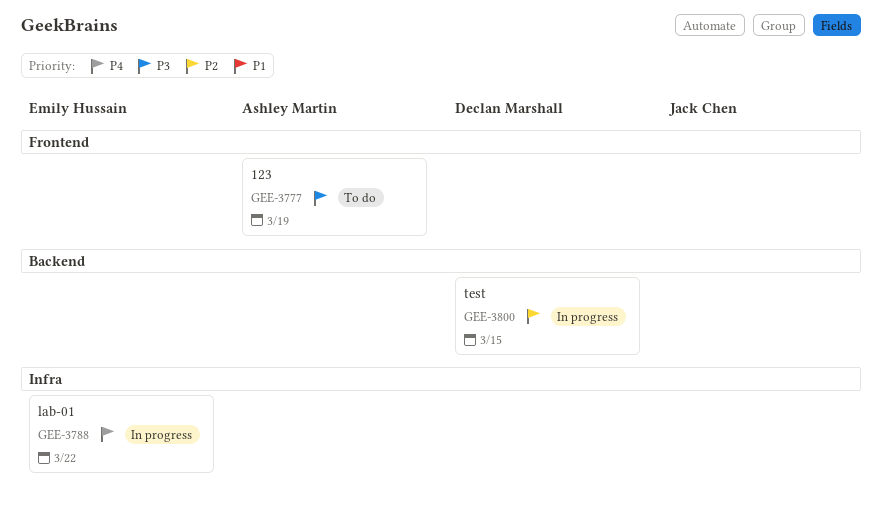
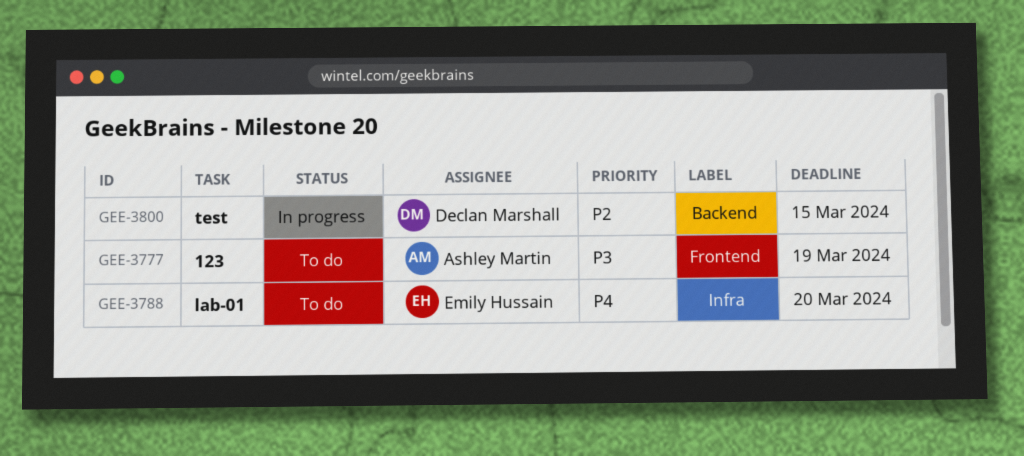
GEE-3788, status: In progress -> To do
GEE-3788, due: Mar 22 -> Mar 20

